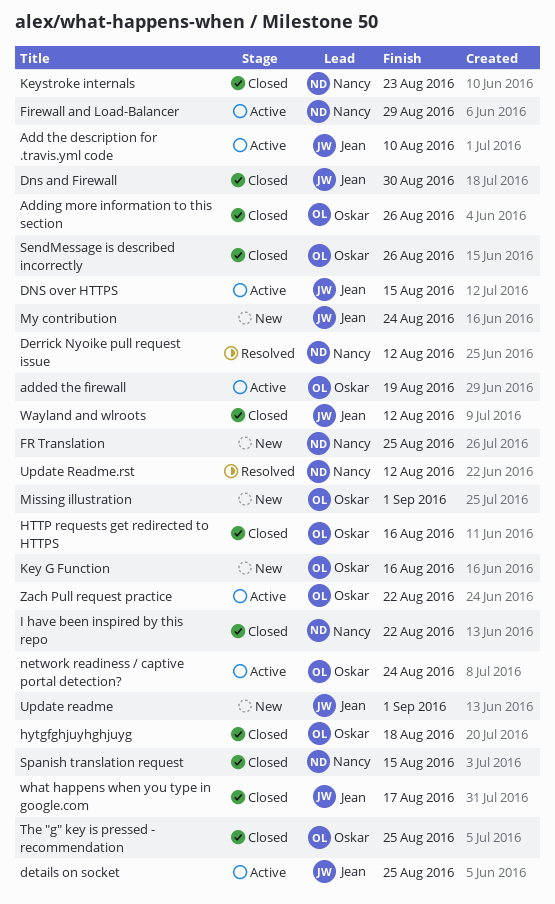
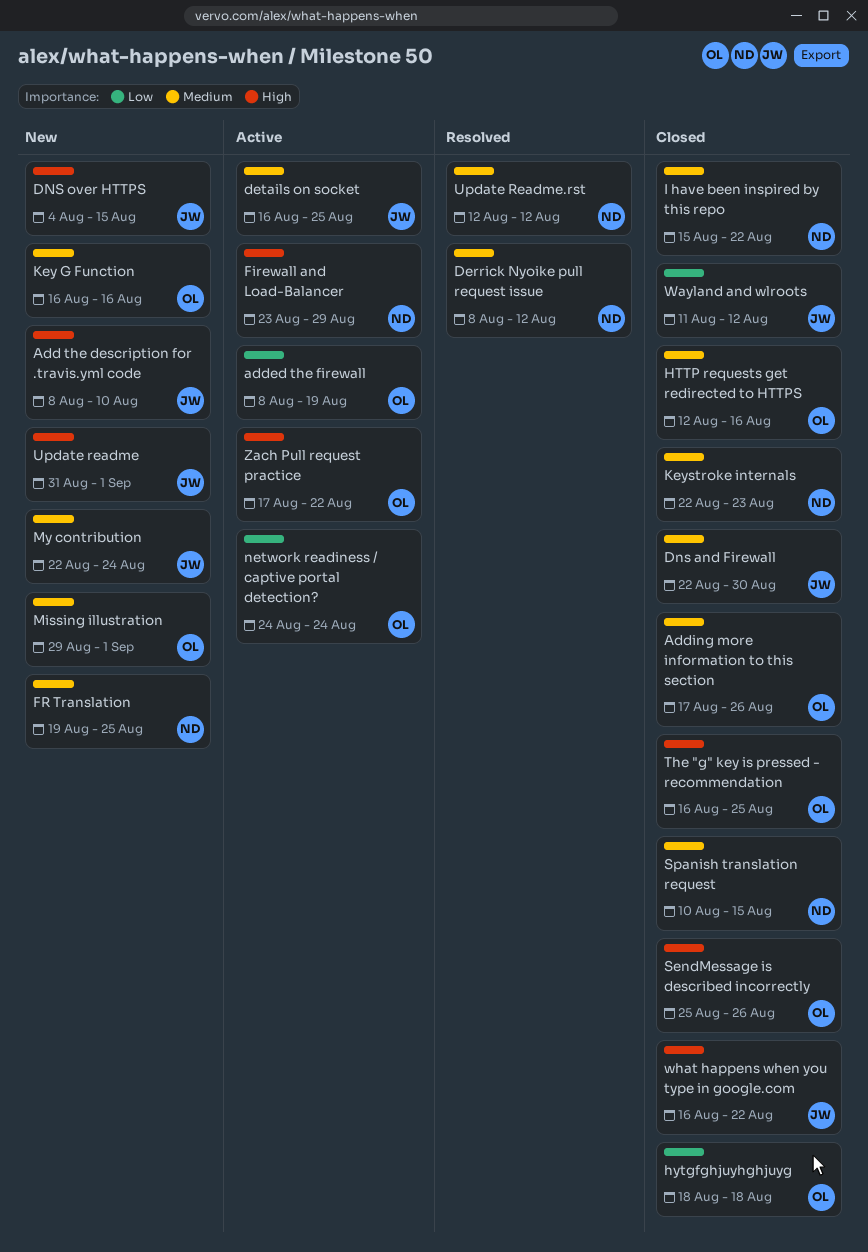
Add the description for .travis.yml code, status: Active -> New
DNS over HTTPS, status: Active -> New
what happens when you type in google.com, due: Aug 17 -> Aug 22

